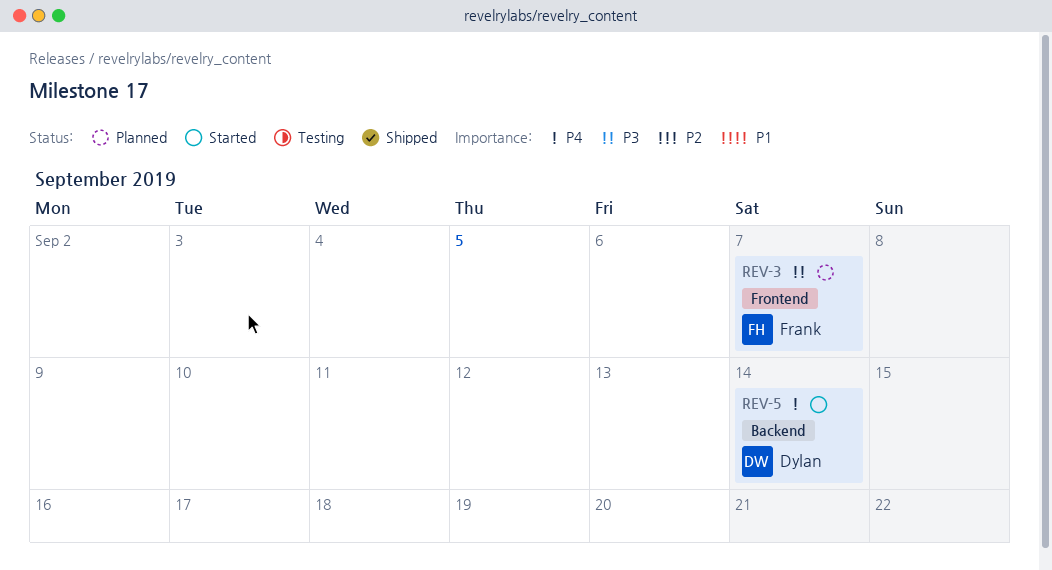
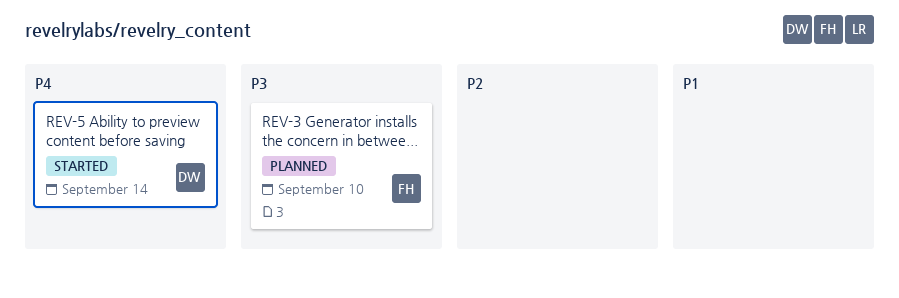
REV-3, due: Sep 7 -> Sep 10

